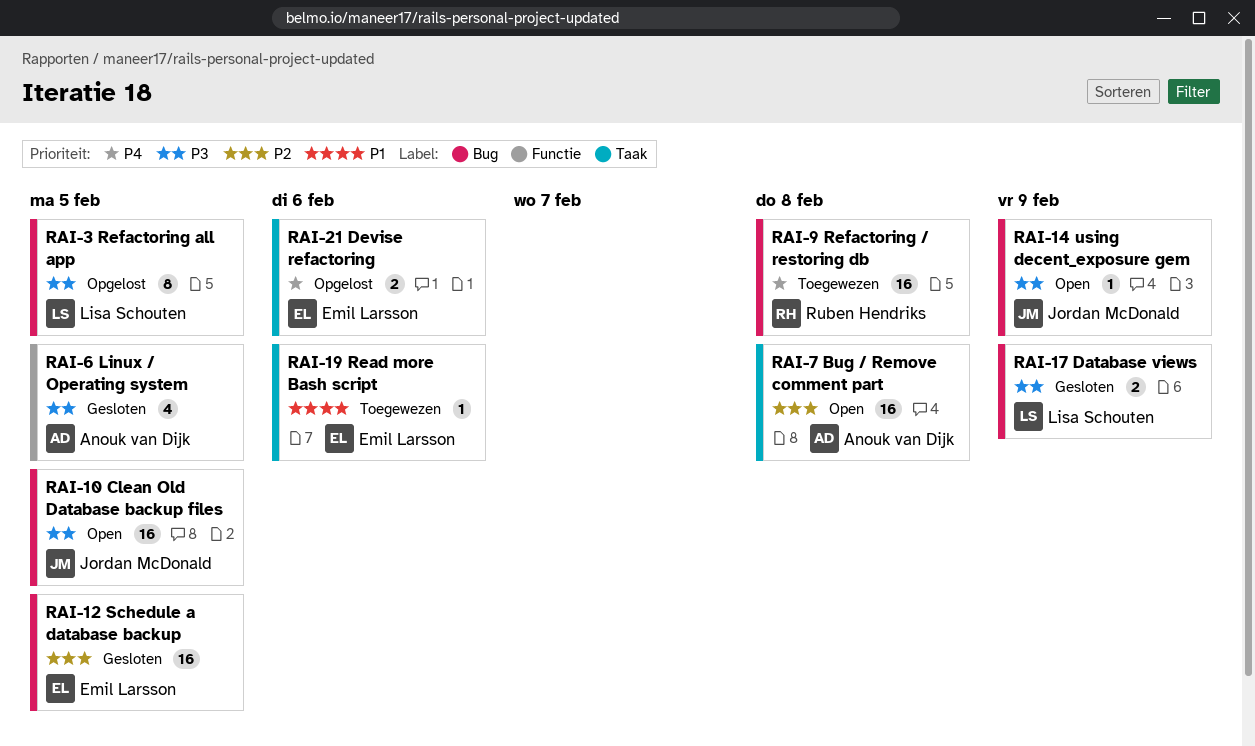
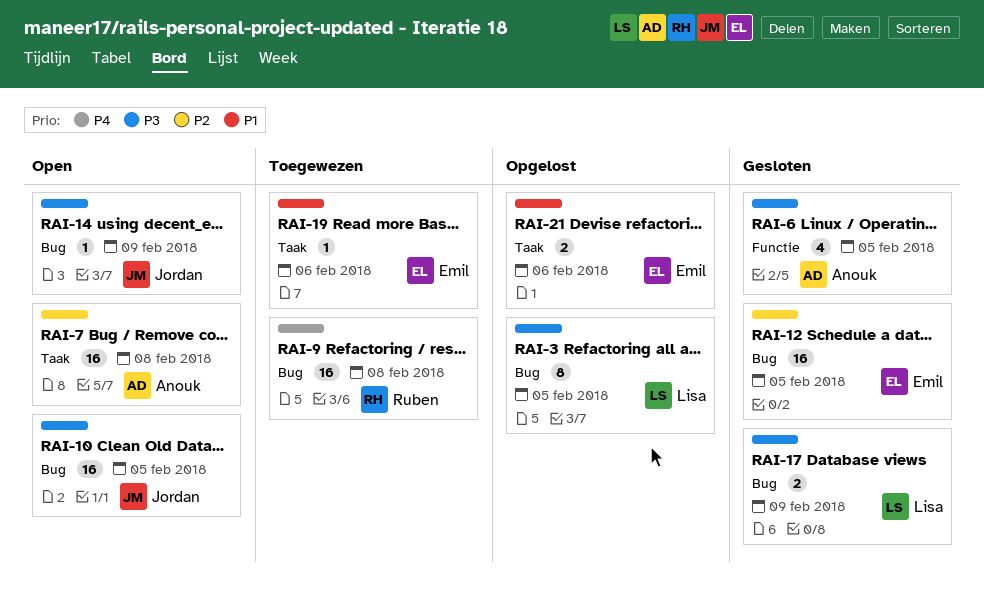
RAI-21, priority: P4 -> P1

